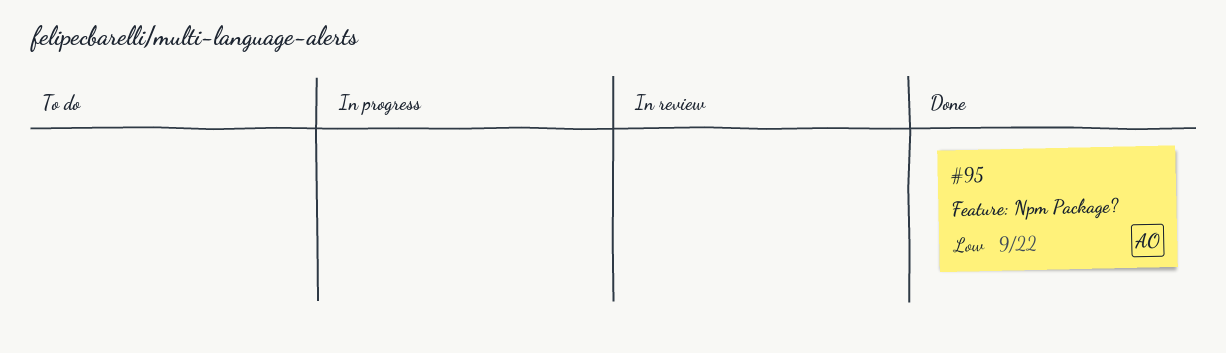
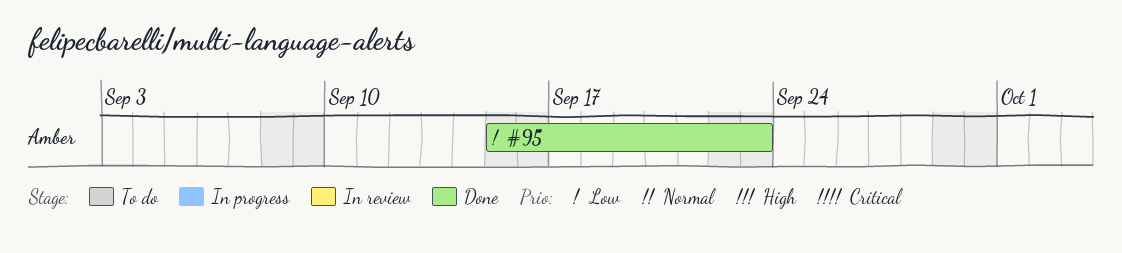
#95, due: Sep 22 -> Sep 23

